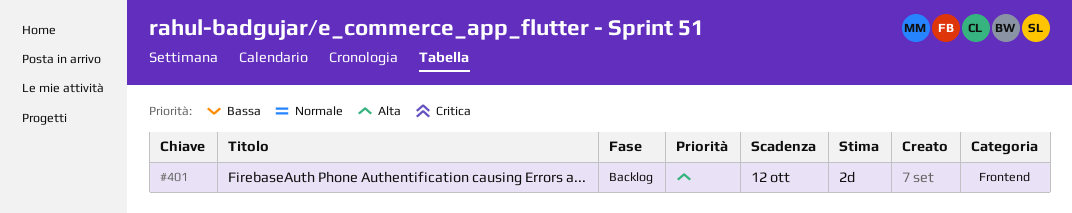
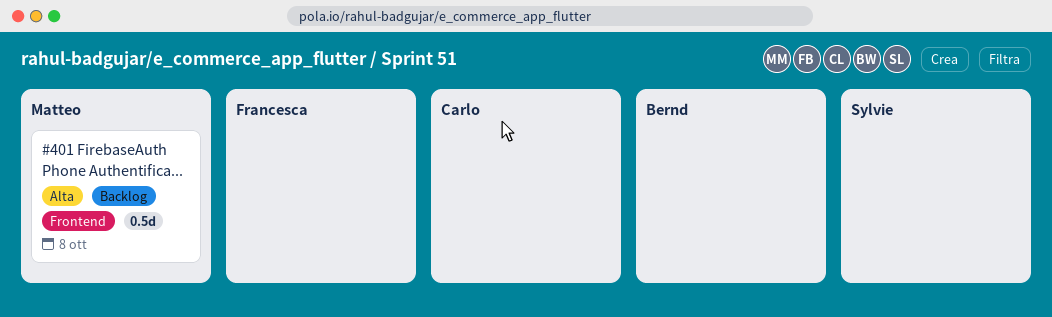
#401, estimate: 2d -> 0.5d
#401, due: Oct 12 -> Oct 8

